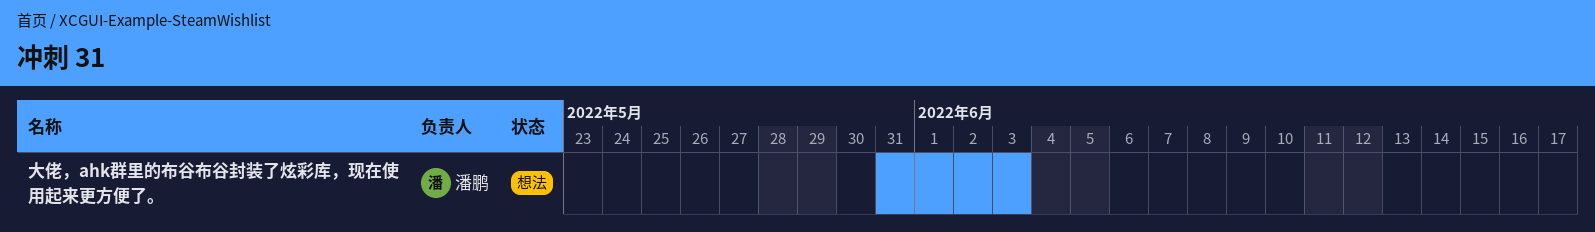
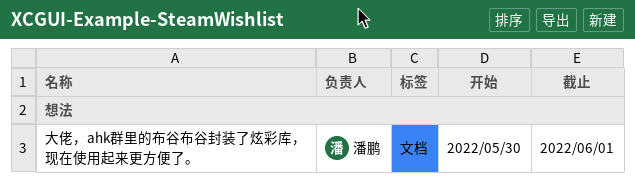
大佬，ahk群里的布谷布谷封装了炫彩库，现在使用起来更方便了。, start: May 31 -> May 30
大佬，ahk群里的布谷布谷封装了炫彩库，现在使用起来更方便了。, due: Jun 3 -> Jun 1

